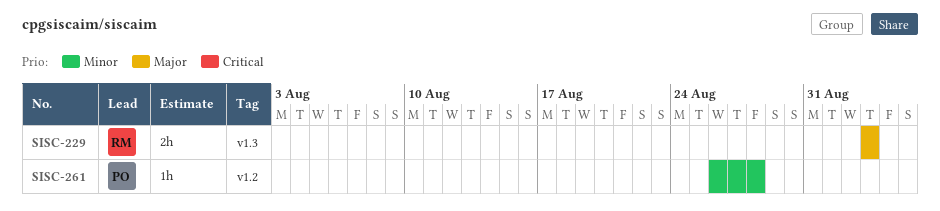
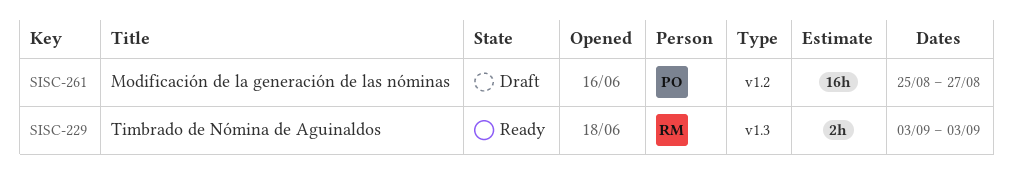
SISC-261, estimate: 1h -> 16h
SISC-261, start: Aug 26 -> Aug 25
SISC-261, due: Aug 28 -> Aug 27

